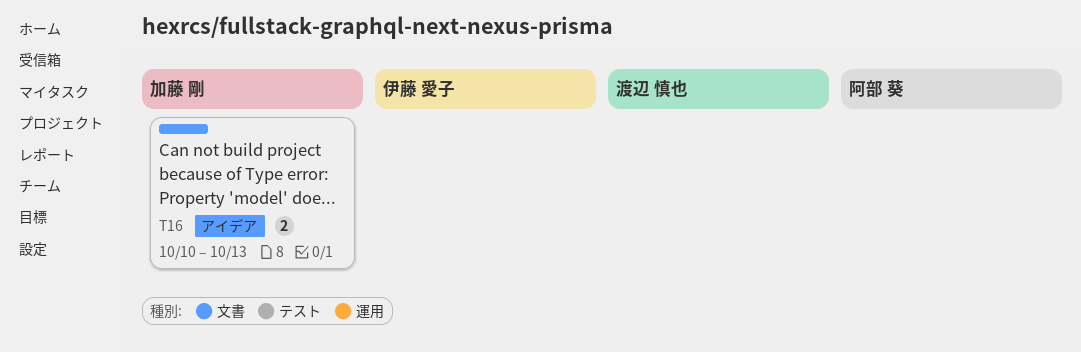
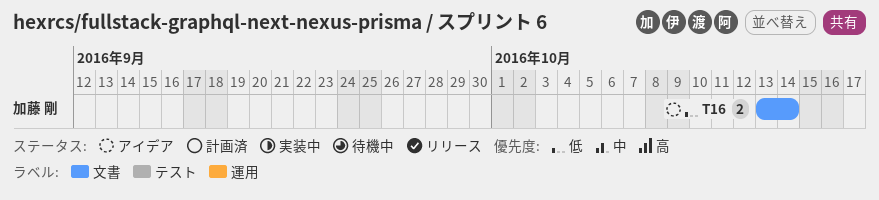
T16, start: Oct 10 -> Oct 13
T16, due: Oct 13 -> Oct 14

